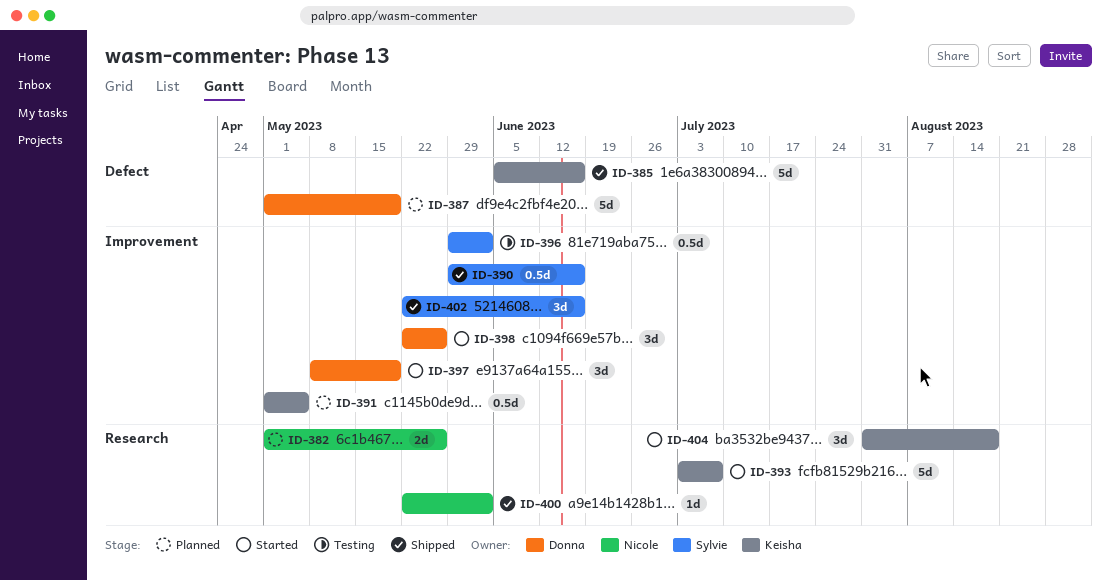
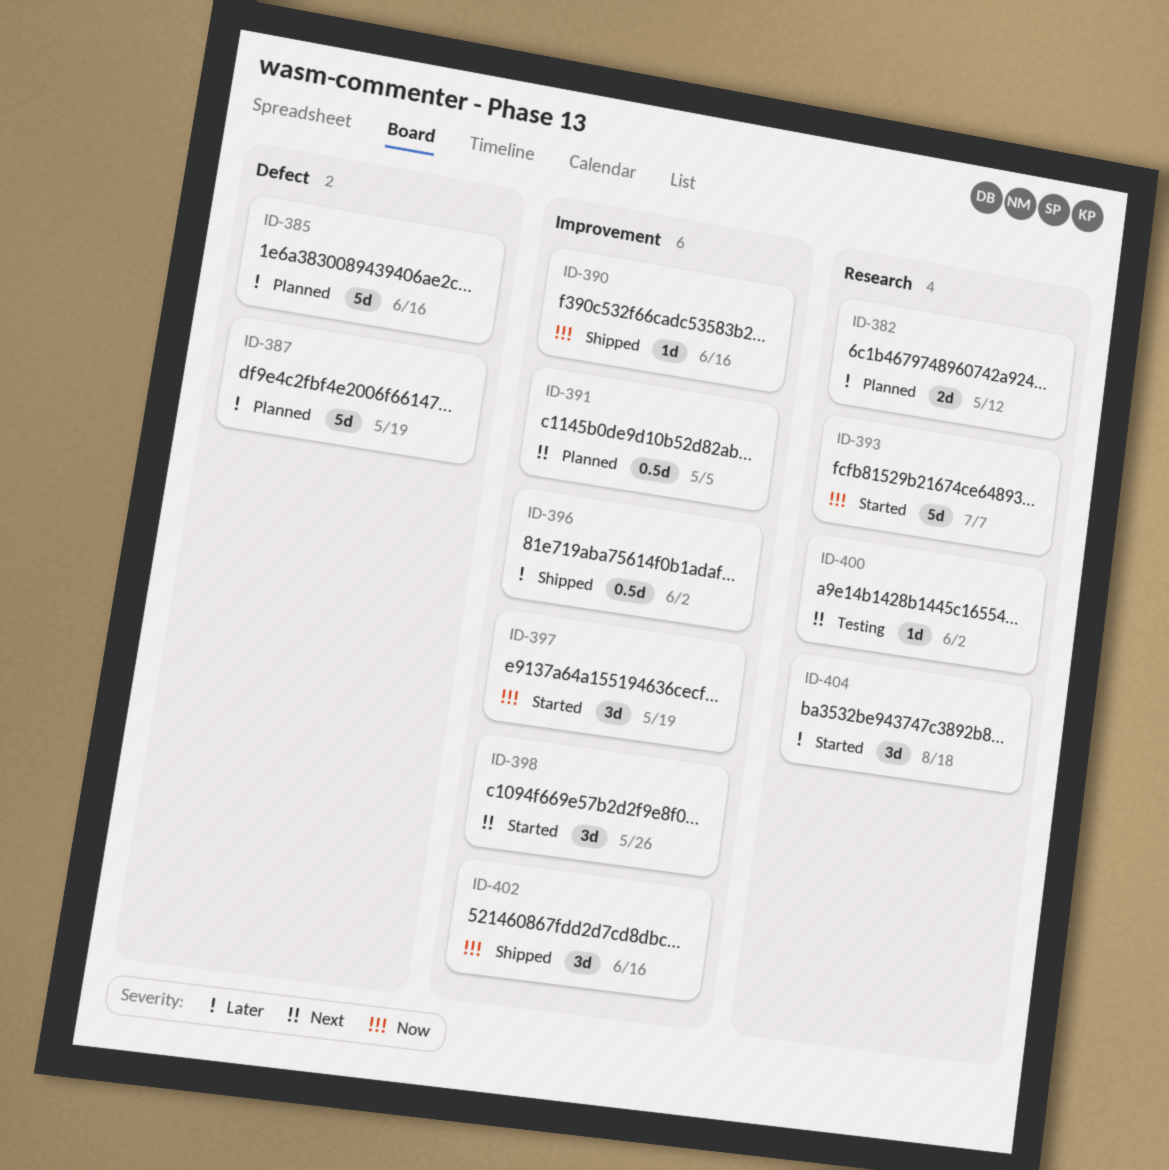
ID-382, due: May 26 -> May 12
ID-385, status: Shipped -> Planned
ID-390, estimate: 0.5d -> 1d
ID-396, status: Testing -> Shipped
ID-400, status: Shipped -> Testing

